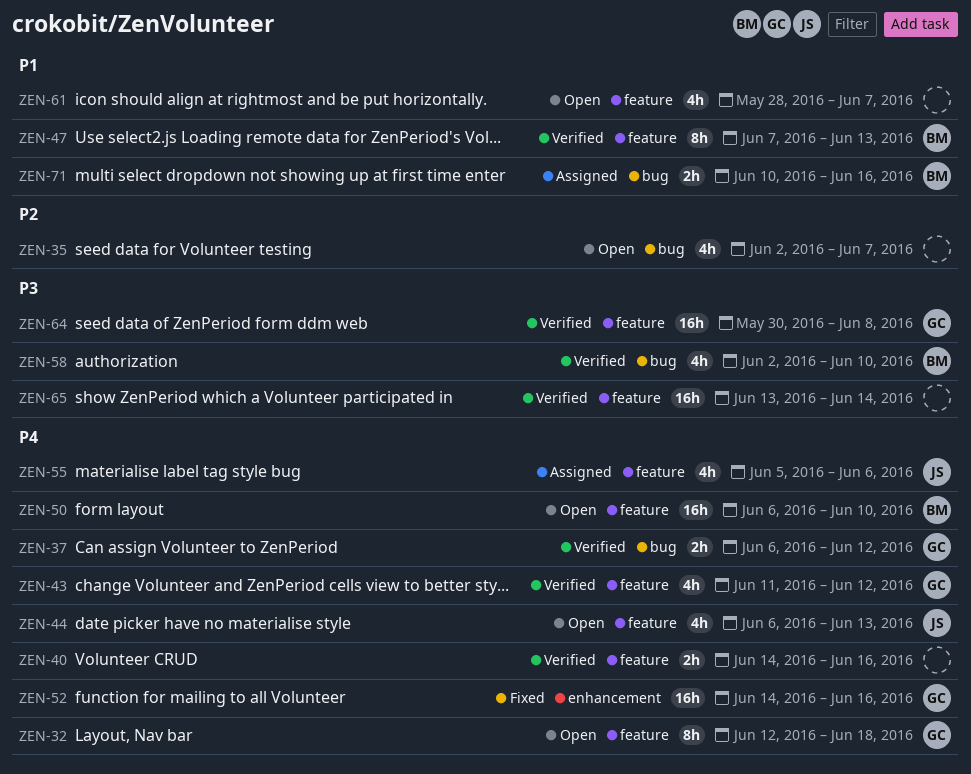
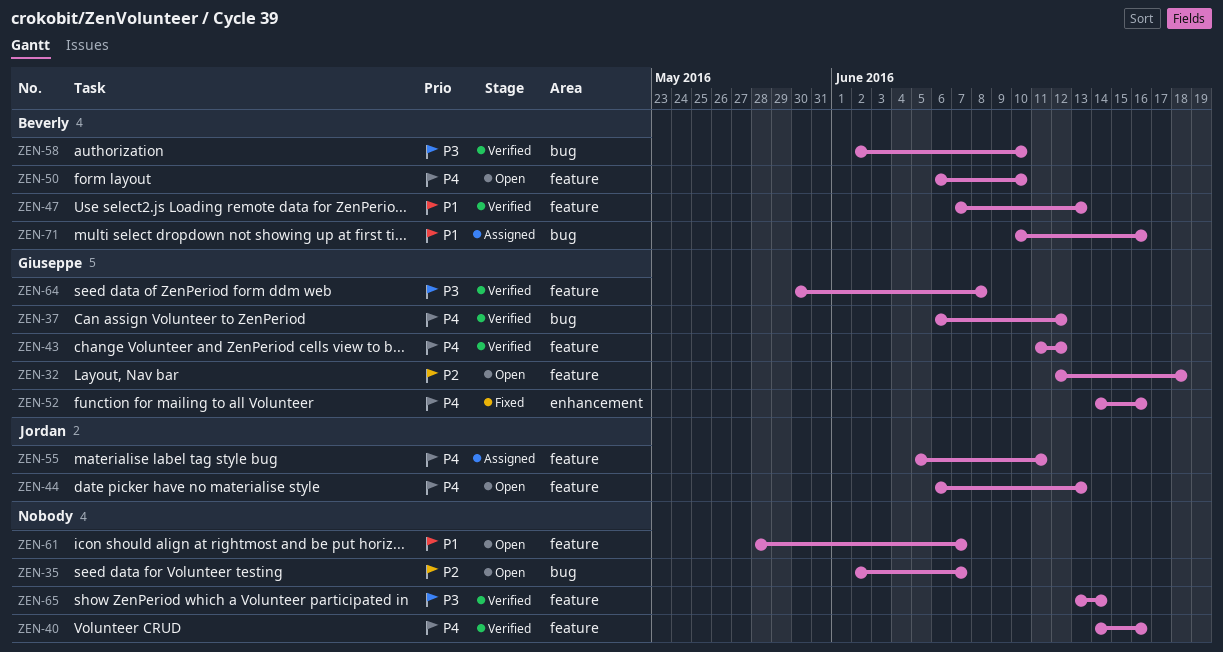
ZEN-32, priority: P4 -> P2
ZEN-55, due: Jun 6 -> Jun 11

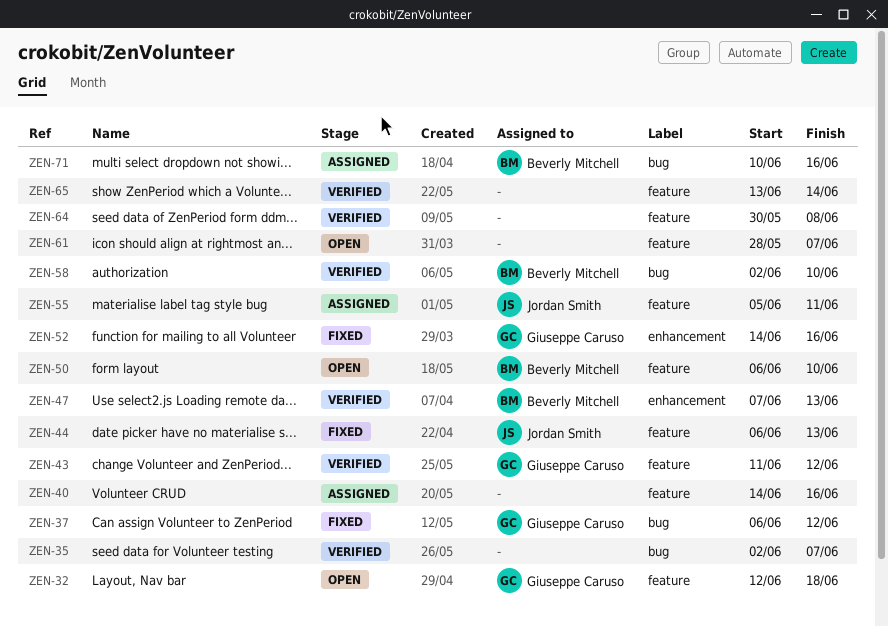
ZEN-35, status: Open -> Verified
ZEN-37, status: Verified -> Fixed
ZEN-40, status: Verified -> Assigned
ZEN-44, status: Open -> Fixed
ZEN-47, label: feature -> enhancement
ZEN-64, owner: Giuseppe Caruso -> none

